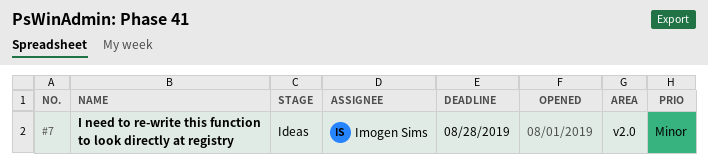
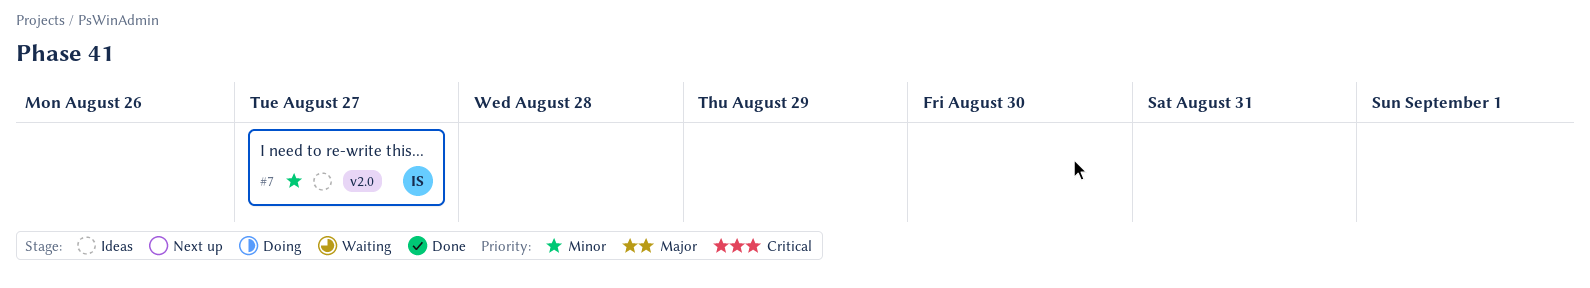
#7, due: Aug 28 -> Aug 27

